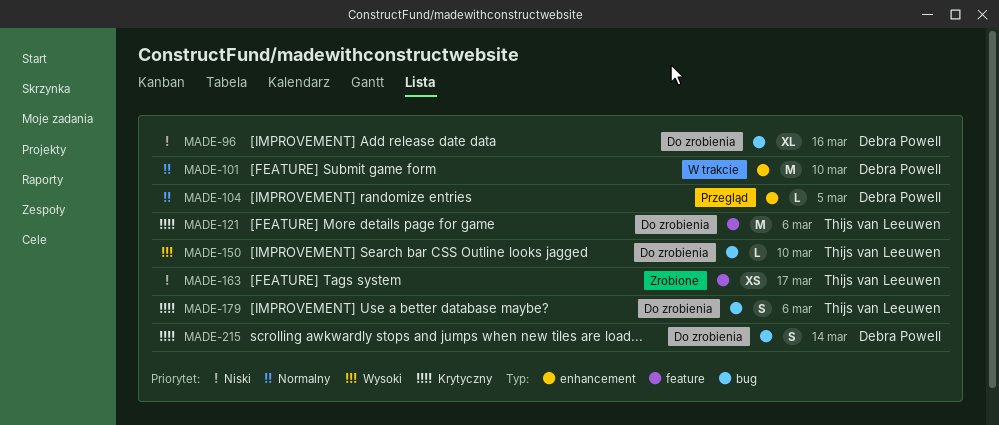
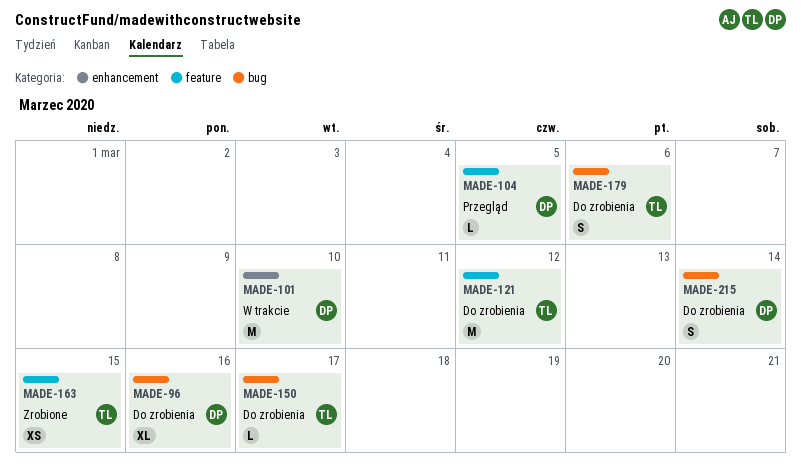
MADE-104, label: enhancement -> feature
MADE-121, due: Mar 6 -> Mar 12
MADE-150, due: Mar 10 -> Mar 17
MADE-163, due: Mar 17 -> Mar 15

